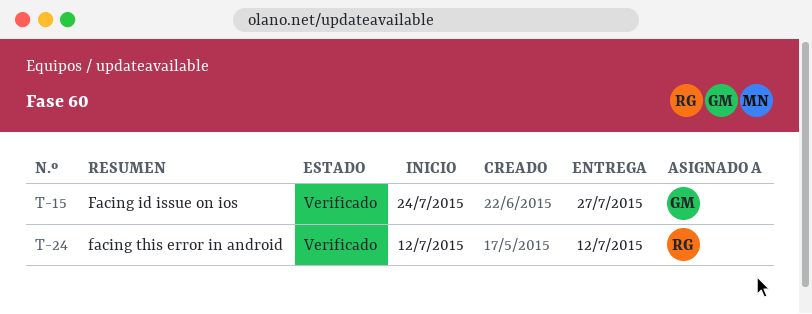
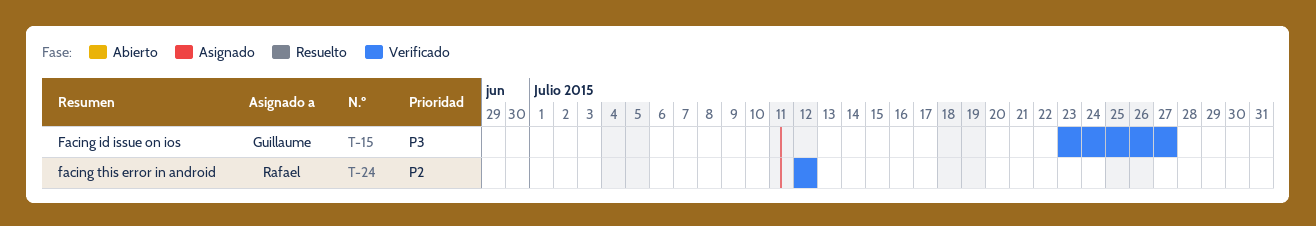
T-15, start: Jul 24 -> Jul 23

